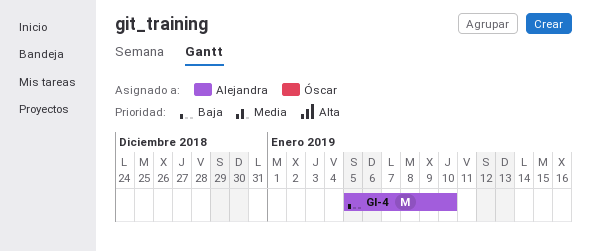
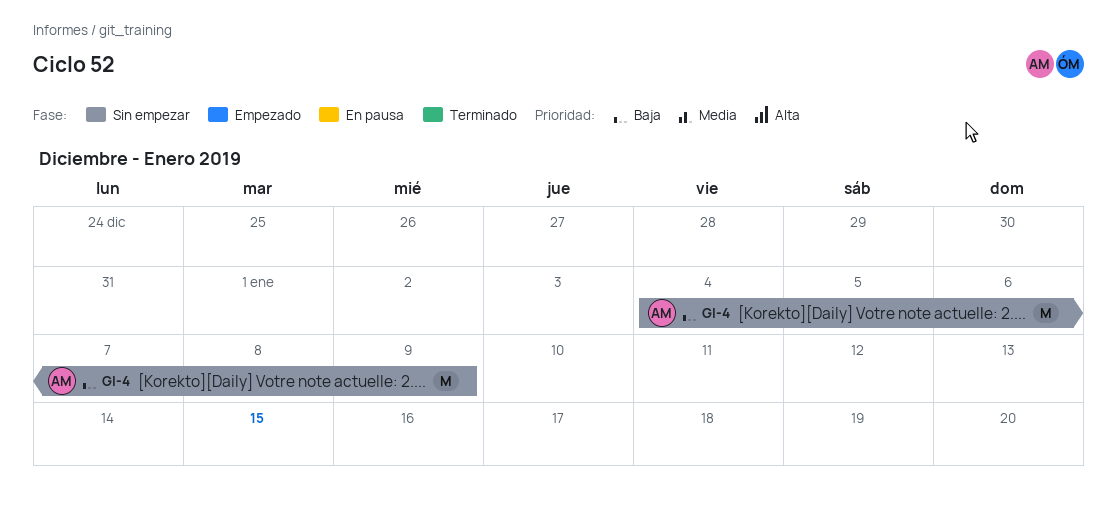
GI-4, start: Jan 5 -> Jan 4
GI-4, due: Jan 10 -> Jan 9

